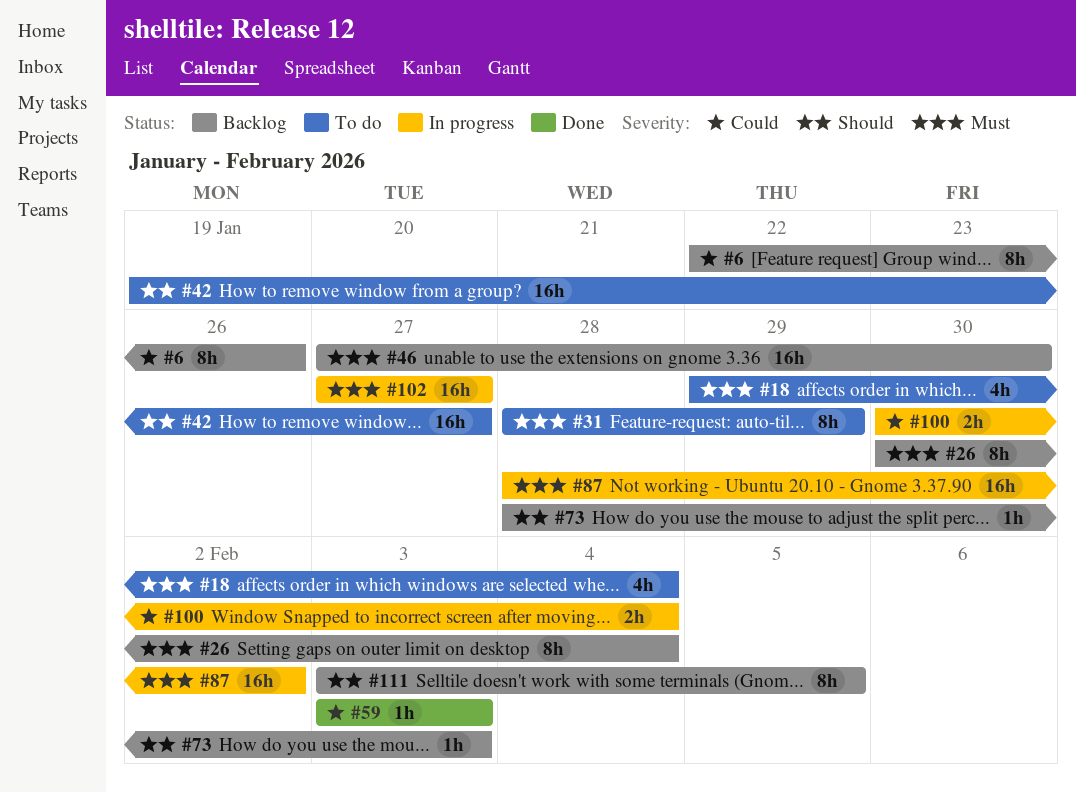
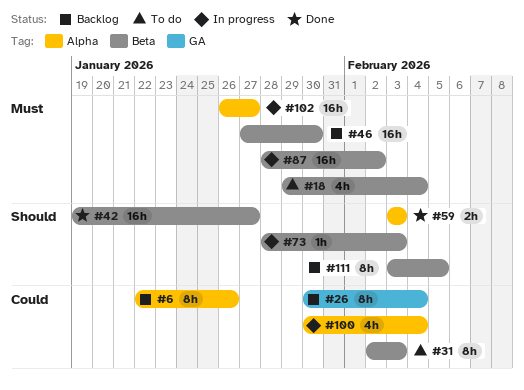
#26, priority: Must -> Could
#31, priority: Must -> Could
#31, start: Jan 28 -> Feb 2
#31, due: Jan 29 -> Feb 3
#42, status: To do -> Done
#59, priority: Could -> Should
#59, estimate: 1h -> 2h
#73, status: Backlog -> In progress
#100, estimate: 2h -> 4h
#102, start: Jan 27 -> Jan 26

